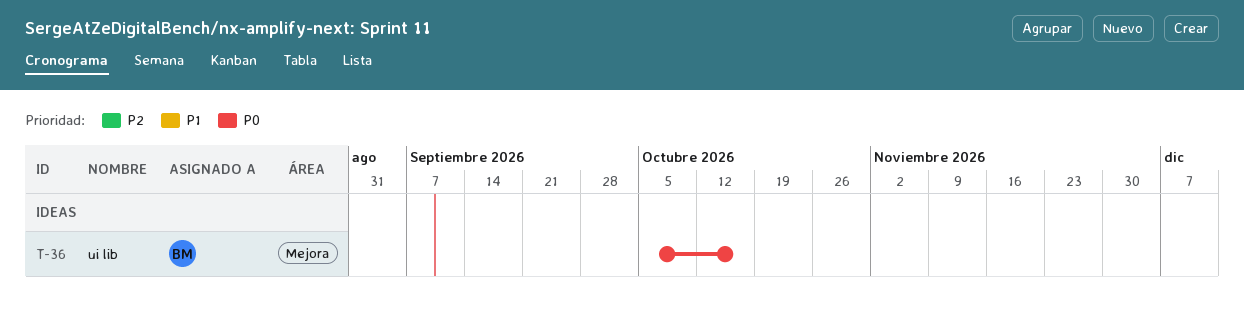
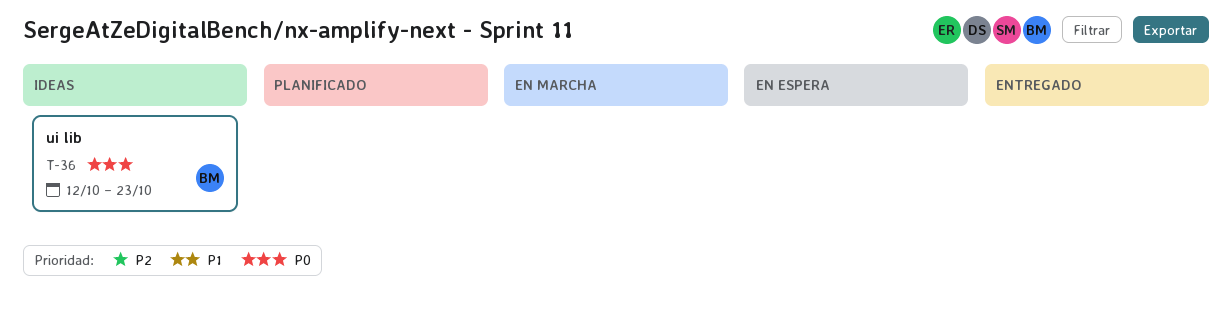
T-36, start: Oct 5 -> Oct 12
T-36, due: Oct 16 -> Oct 23

